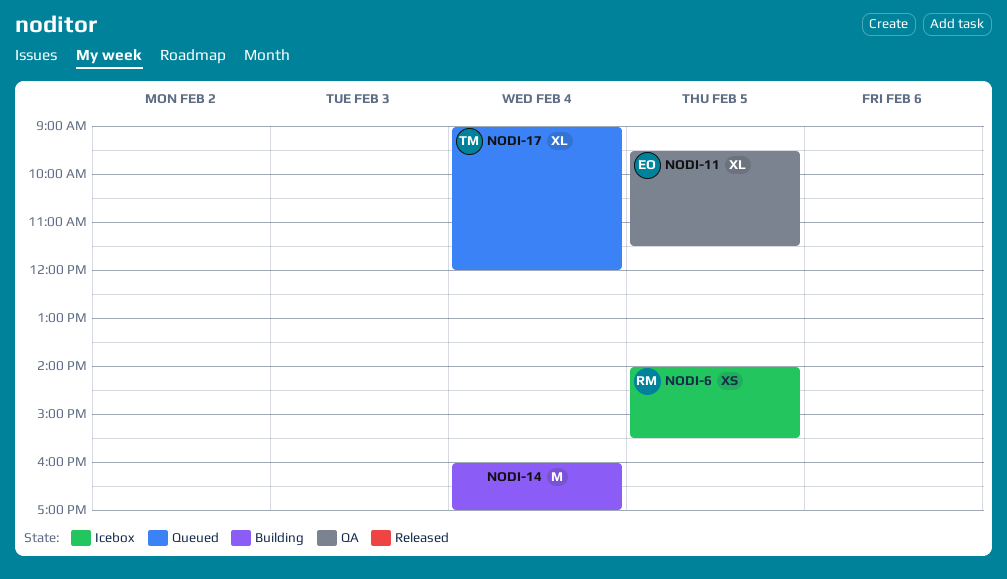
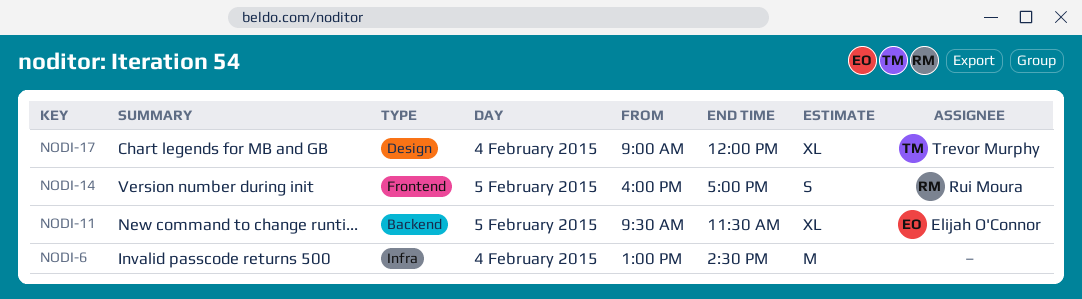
NODI-6, owner: Rui Moura -> none
NODI-6, estimate: XS -> M
NODI-6, day: Feb 5 -> Feb 4
NODI-6, begins: 14:00 -> 13:00
NODI-6, ends: 15:30 -> 14:30
NODI-14, owner: none -> Rui Moura
NODI-14, estimate: M -> S
NODI-14, day: Feb 4 -> Feb 5

